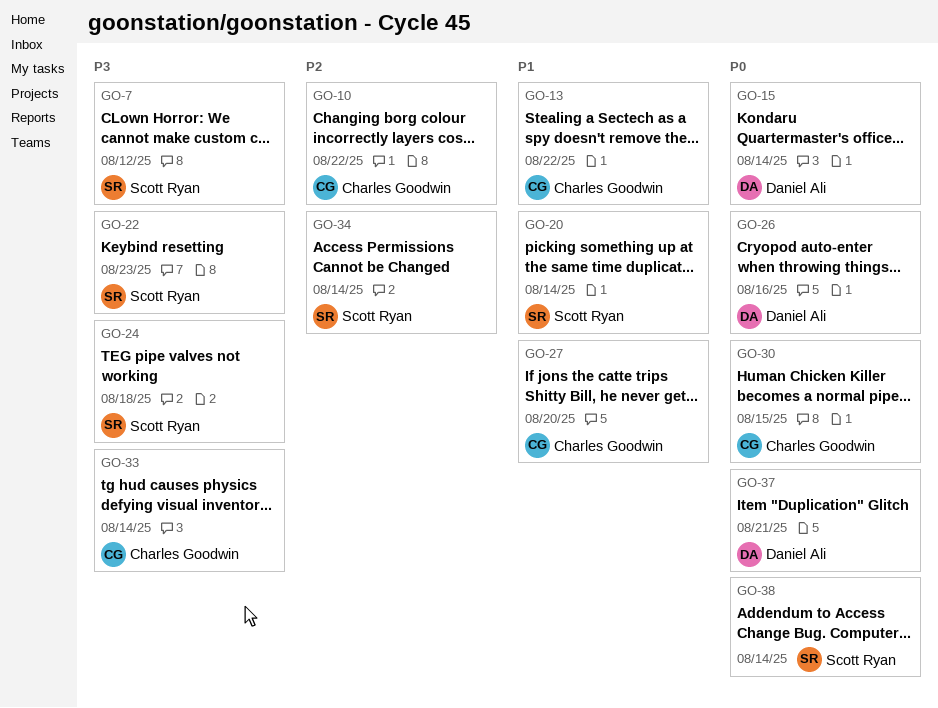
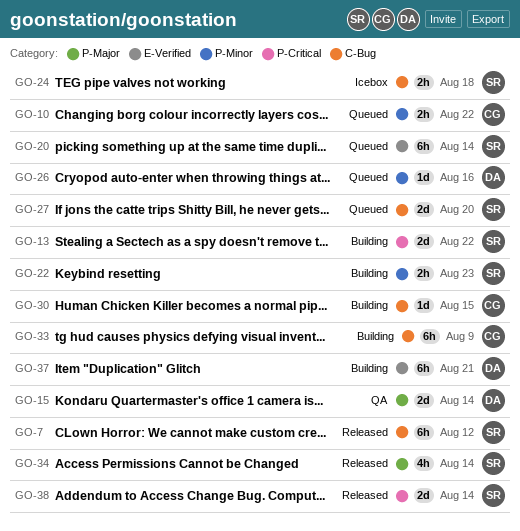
GO-13, owner: Charles Goodwin -> Scott Ryan
GO-27, owner: Charles Goodwin -> Scott Ryan
GO-33, due: Aug 14 -> Aug 9

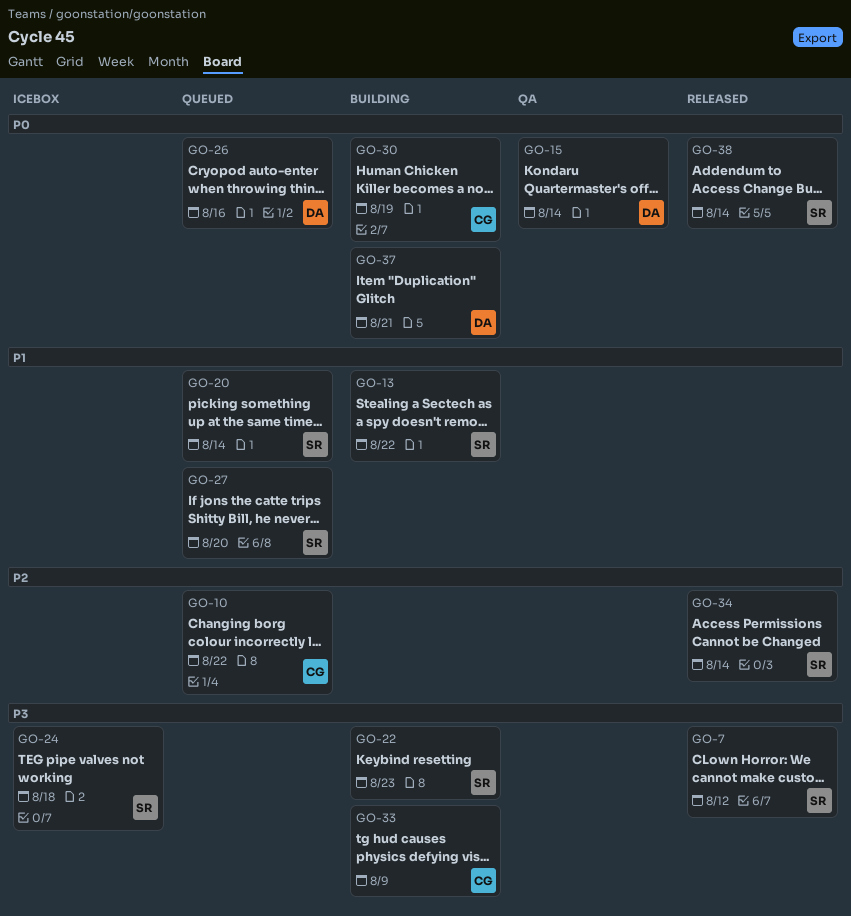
GO-30, due: Aug 15 -> Aug 19

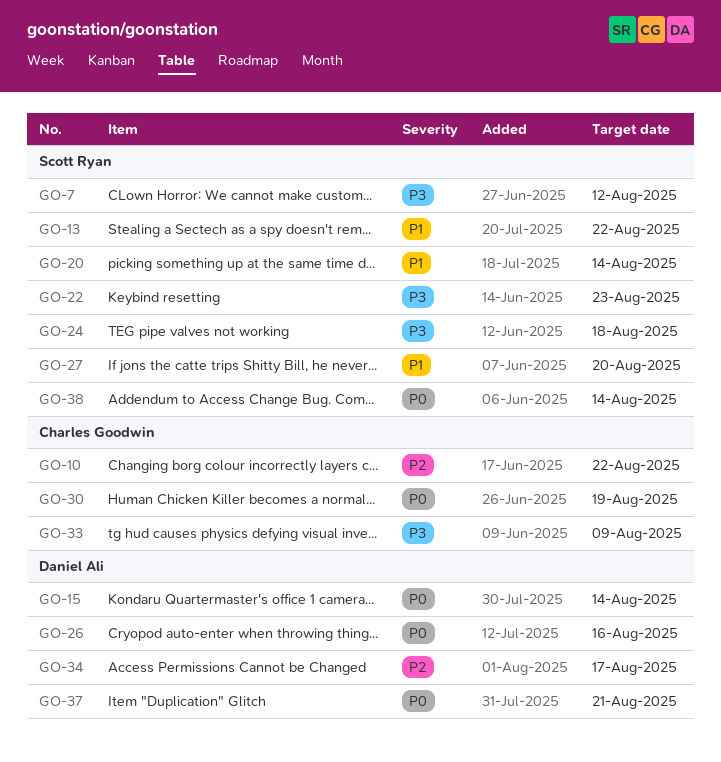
GO-34, owner: Scott Ryan -> Daniel Ali
GO-34, due: Aug 14 -> Aug 17

